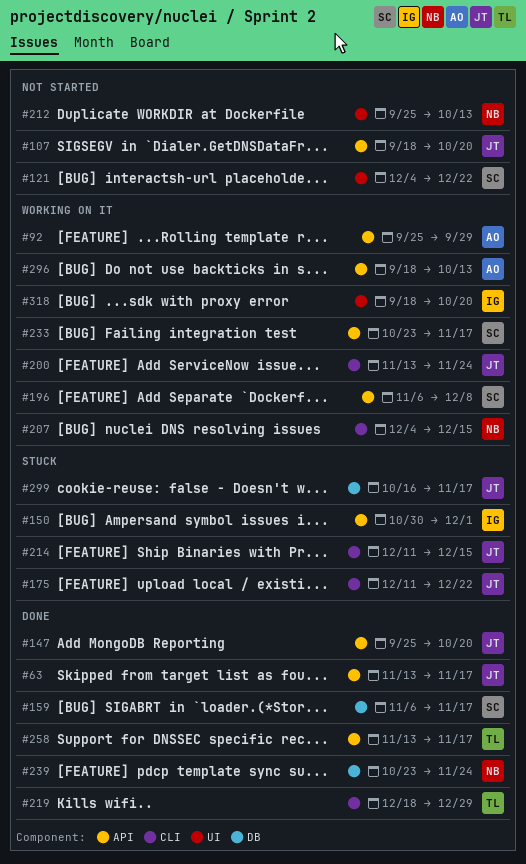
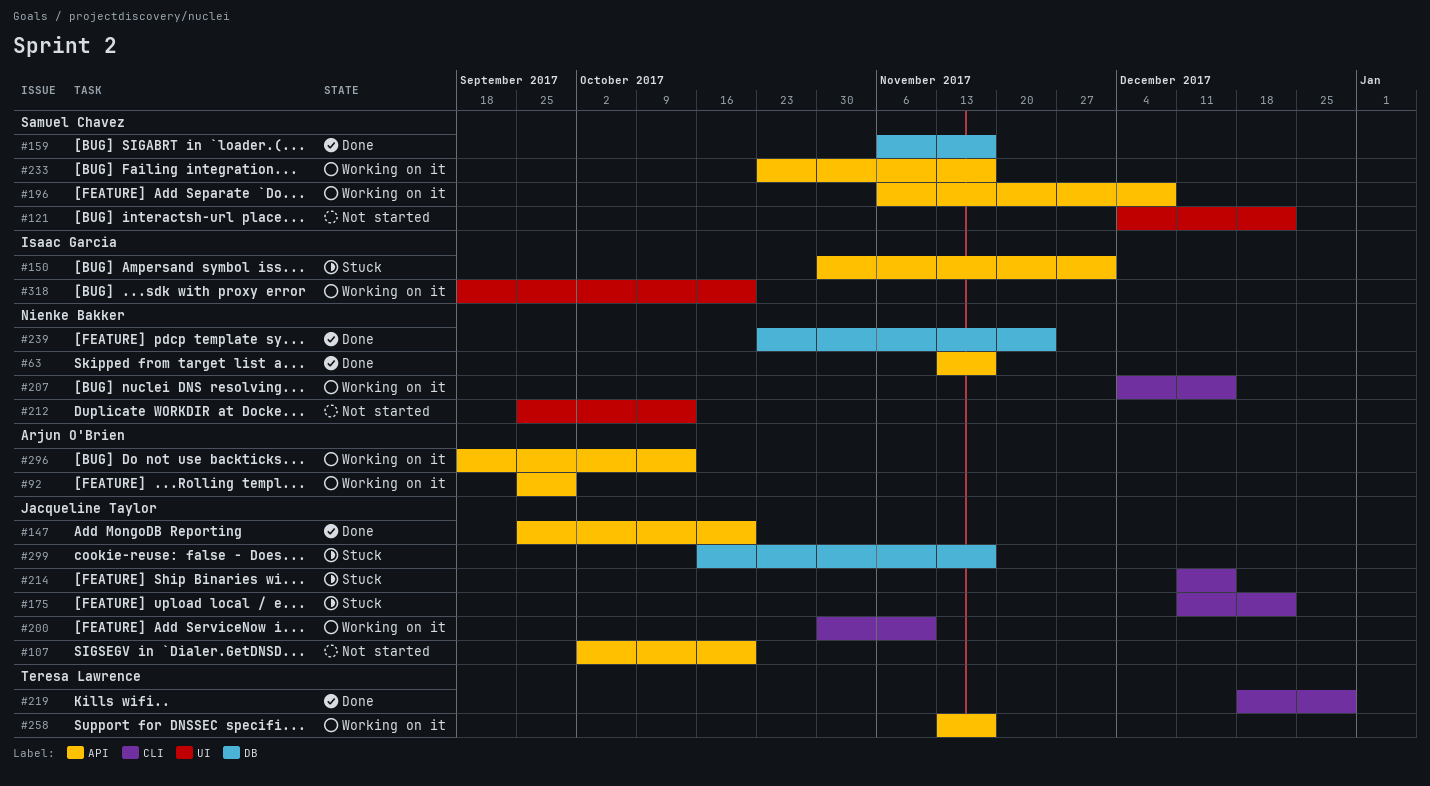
#63, owner: Jacqueline Taylor -> Nienke Bakker
#107, start: Sep 18 -> Oct 2
#200, start: Nov 13 -> Oct 30
#200, due: Nov 24 -> Nov 10
#258, status: Done -> Working on it

